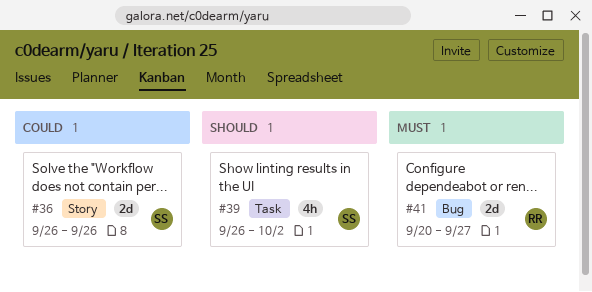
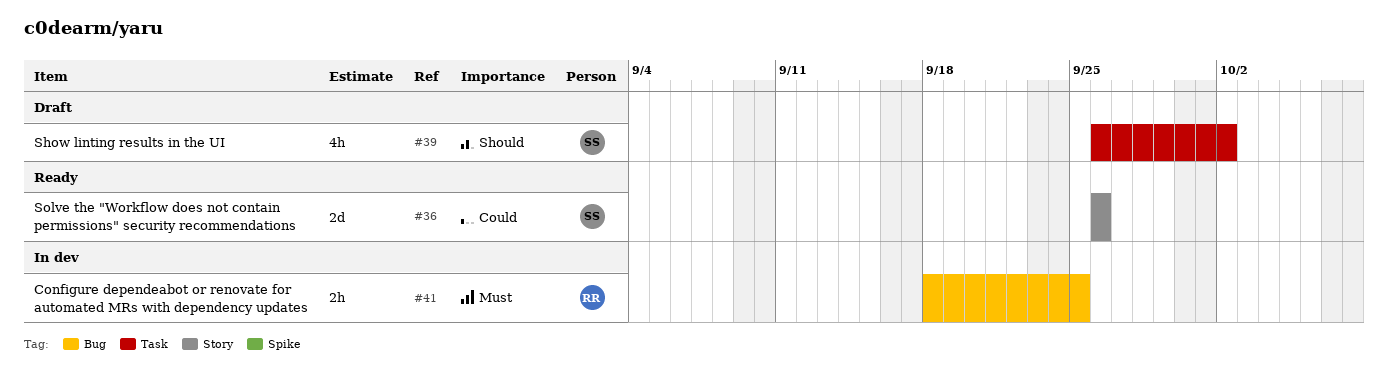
#41, estimate: 2d -> 2h
#41, start: Sep 20 -> Sep 18
#41, due: Sep 27 -> Sep 25

